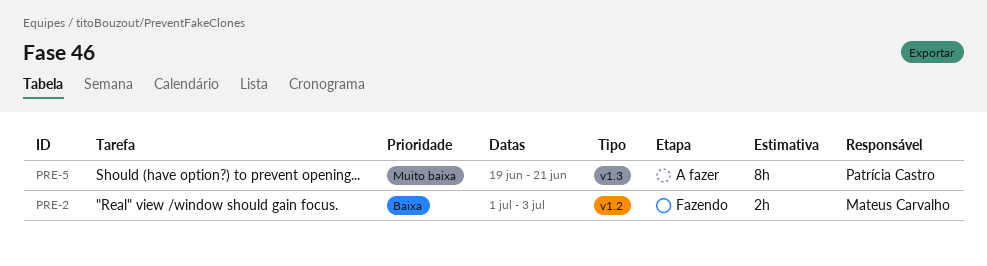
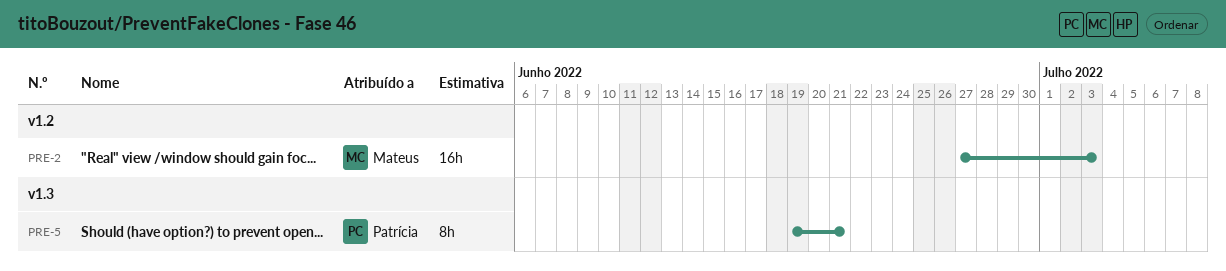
PRE-2, estimate: 2h -> 16h
PRE-2, start: Jul 1 -> Jun 27

